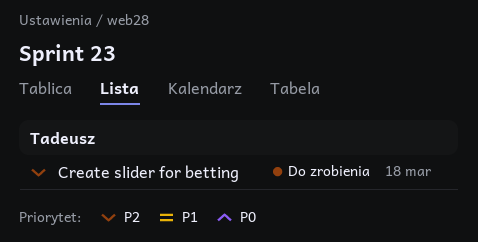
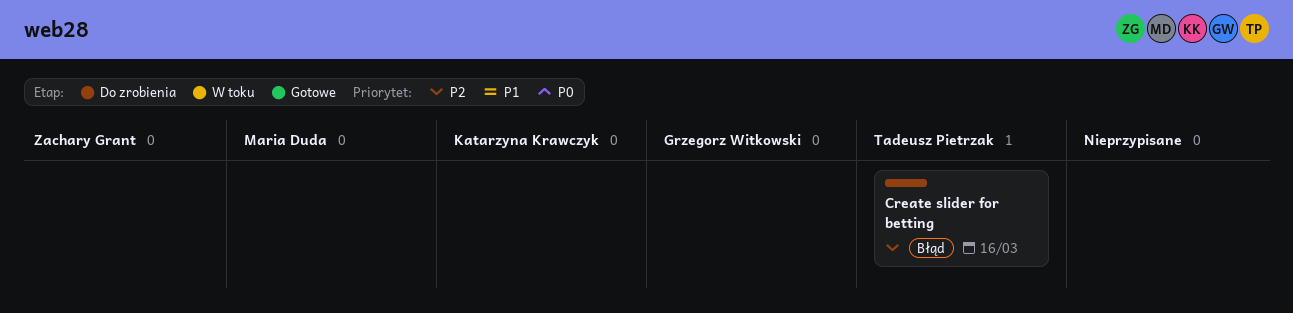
Create slider for betting, day: Mar 18 -> Mar 16

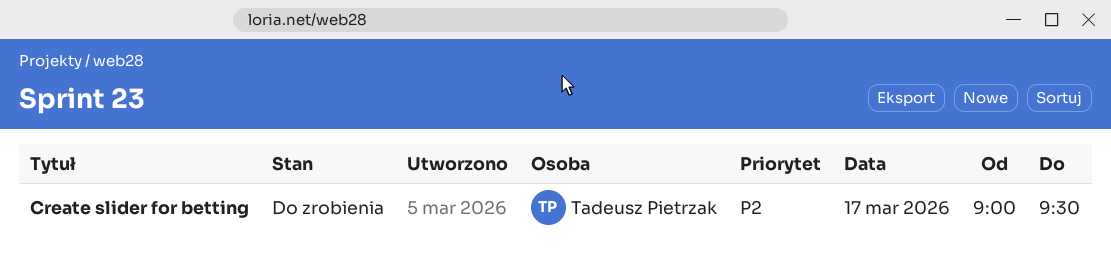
Create slider for betting, day: Mar 16 -> Mar 17

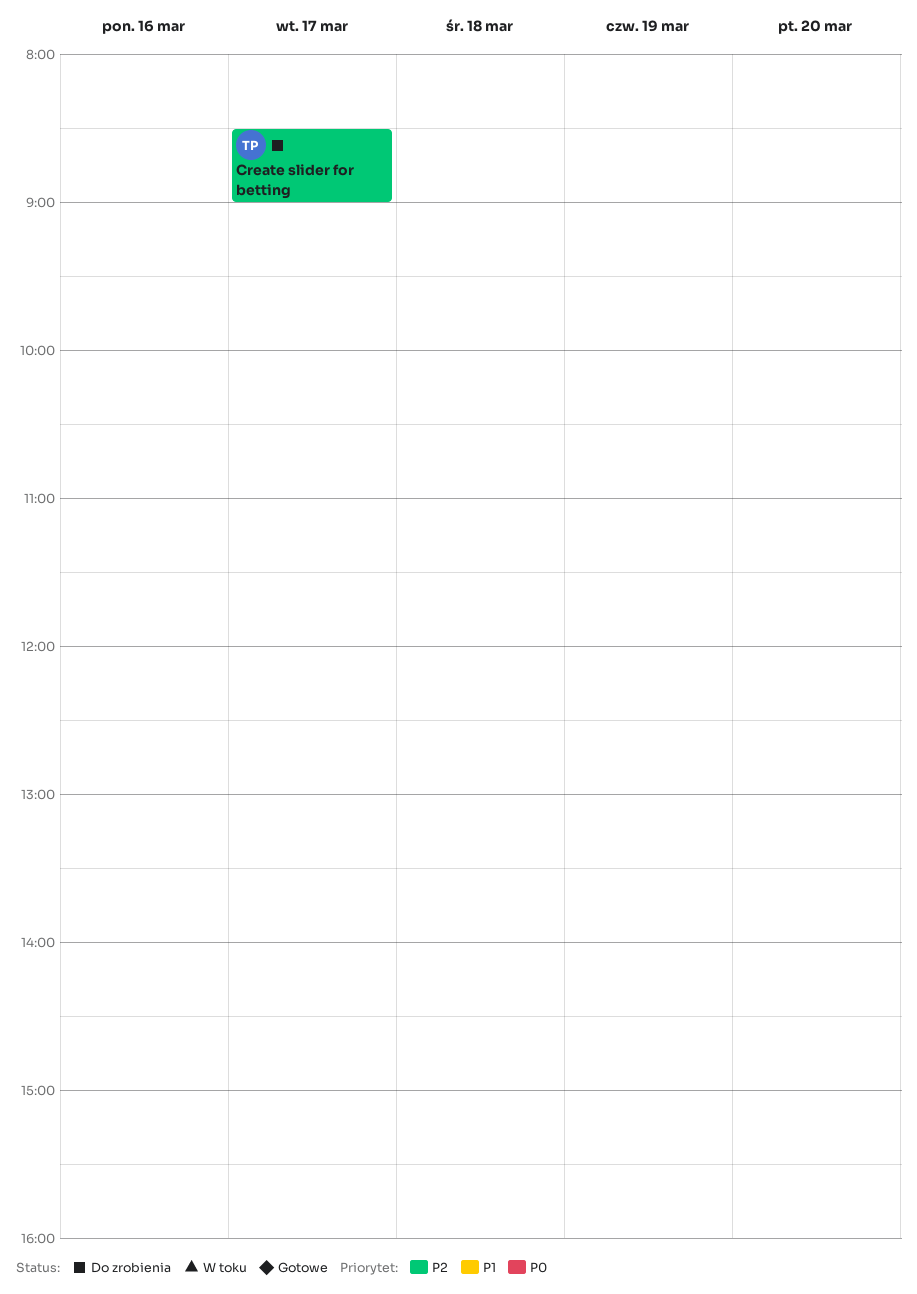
Create slider for betting, begins: 09:00 -> 08:30
Create slider for betting, ends: 09:30 -> 09:00

